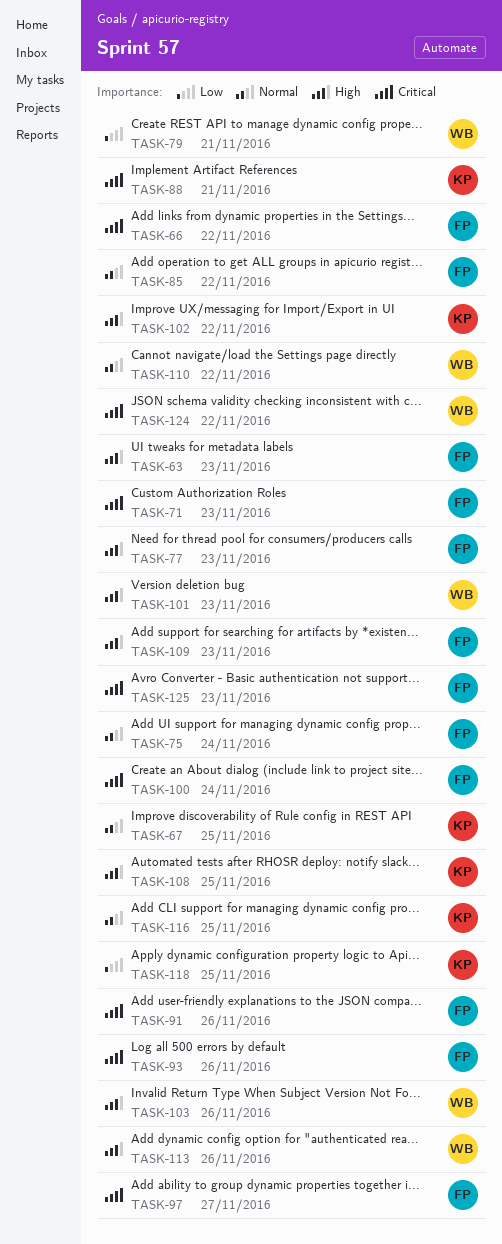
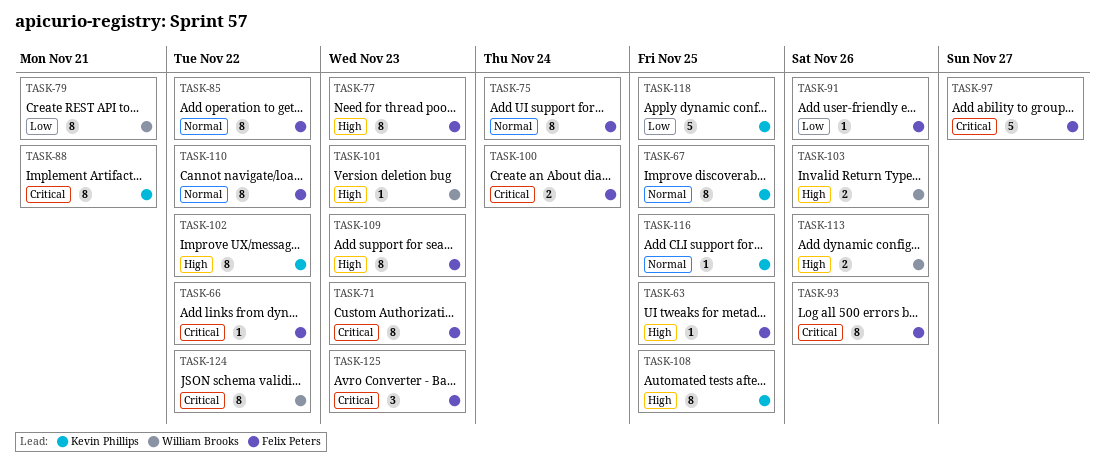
TASK-63, due: Nov 23 -> Nov 25
TASK-91, priority: Critical -> Low
TASK-110, owner: William Brooks -> Felix Peters

